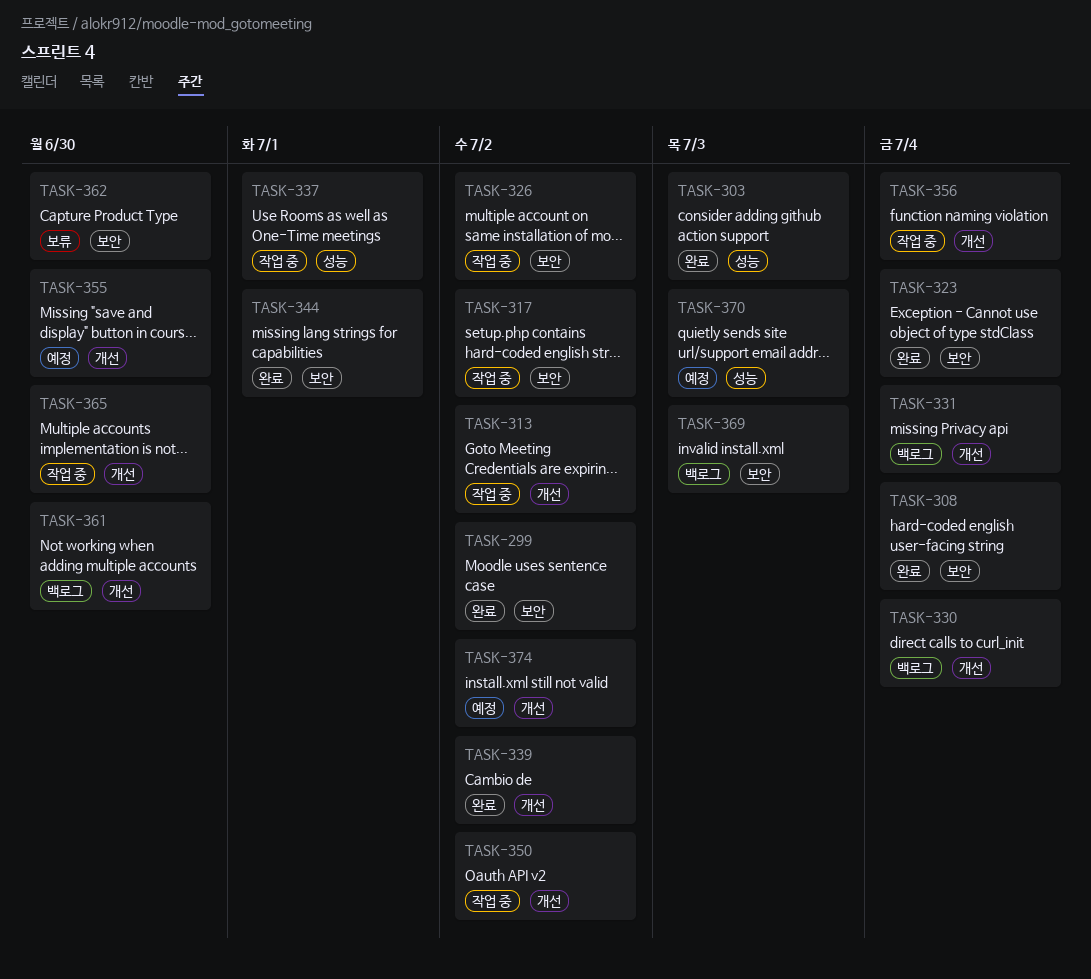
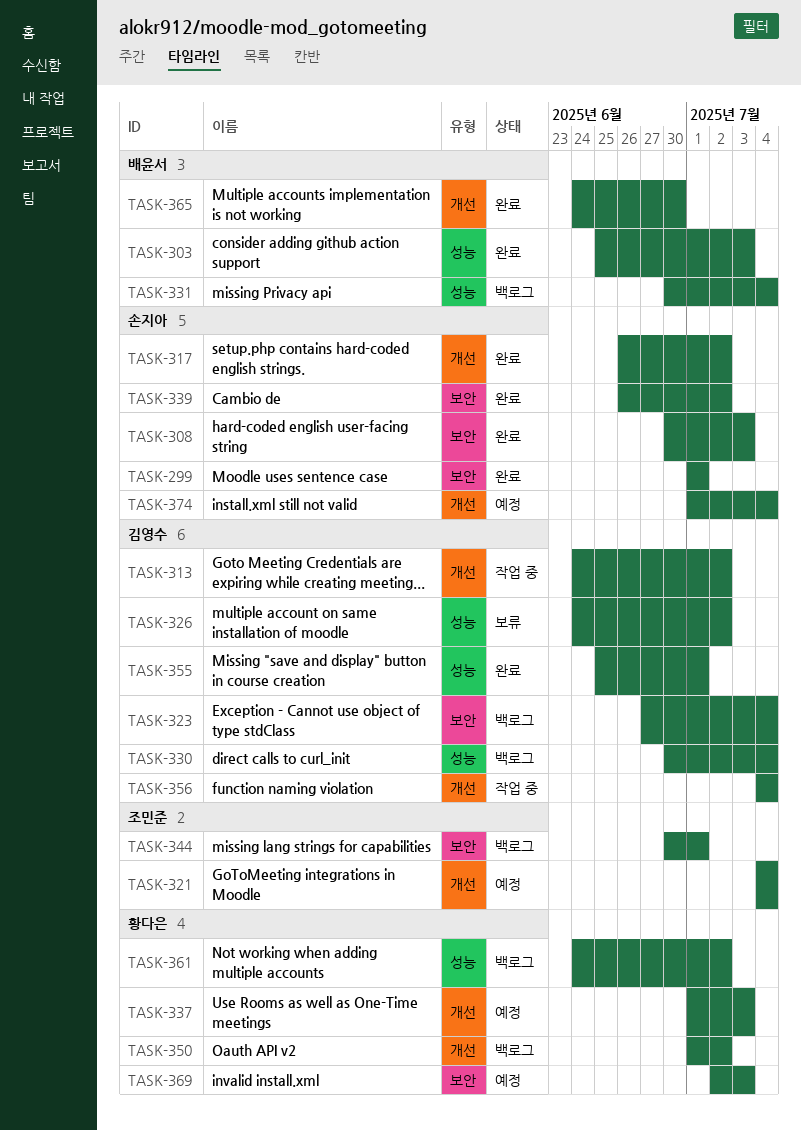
TASK-299, due: Jul 2 -> Jul 1
TASK-308, due: Jul 4 -> Jul 3
TASK-317, status: 작업 중 -> 완료
TASK-317, label: 보안 -> 개선
TASK-321: none -> present
TASK-323, status: 완료 -> 백로그
TASK-326, status: 작업 중 -> 보류
TASK-326, label: 보안 -> 성능
TASK-330, label: 개선 -> 성능
TASK-331, label: 개선 -> 성능
TASK-337, status: 작업 중 -> 예정
TASK-337, label: 성능 -> 개선
TASK-337, due: Jul 1 -> Jul 3
TASK-339, label: 개선 -> 보안
TASK-344, status: 완료 -> 백로그
TASK-350, status: 작업 중 -> 백로그
TASK-355, status: 예정 -> 완료
TASK-355, label: 개선 -> 성능
TASK-355, due: Jun 30 -> Jul 1
TASK-361, label: 개선 -> 성능
TASK-361, due: Jun 30 -> Jul 2
TASK-362: present -> none
TASK-365, status: 작업 중 -> 완료
TASK-369, status: 백로그 -> 예정
TASK-370: present -> none
TASK-374, due: Jul 2 -> Jul 4

